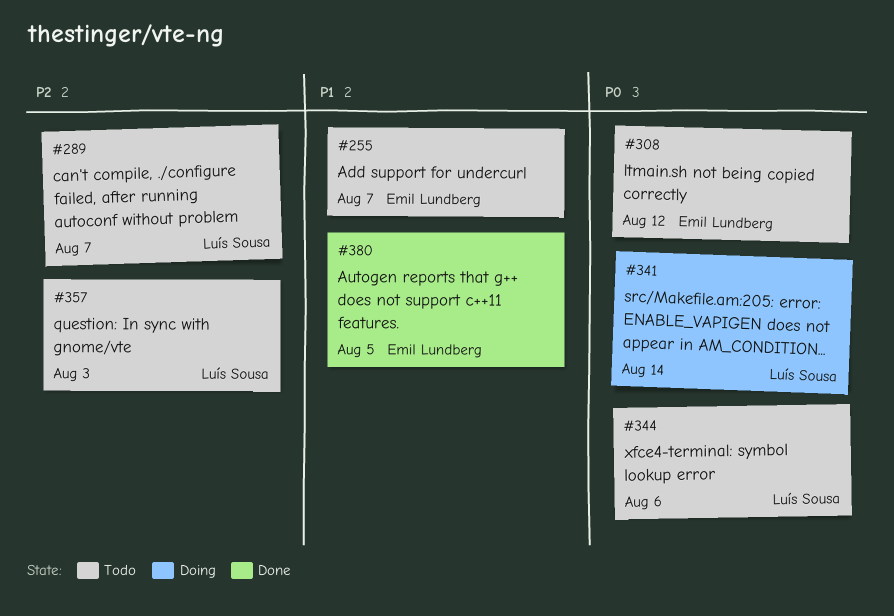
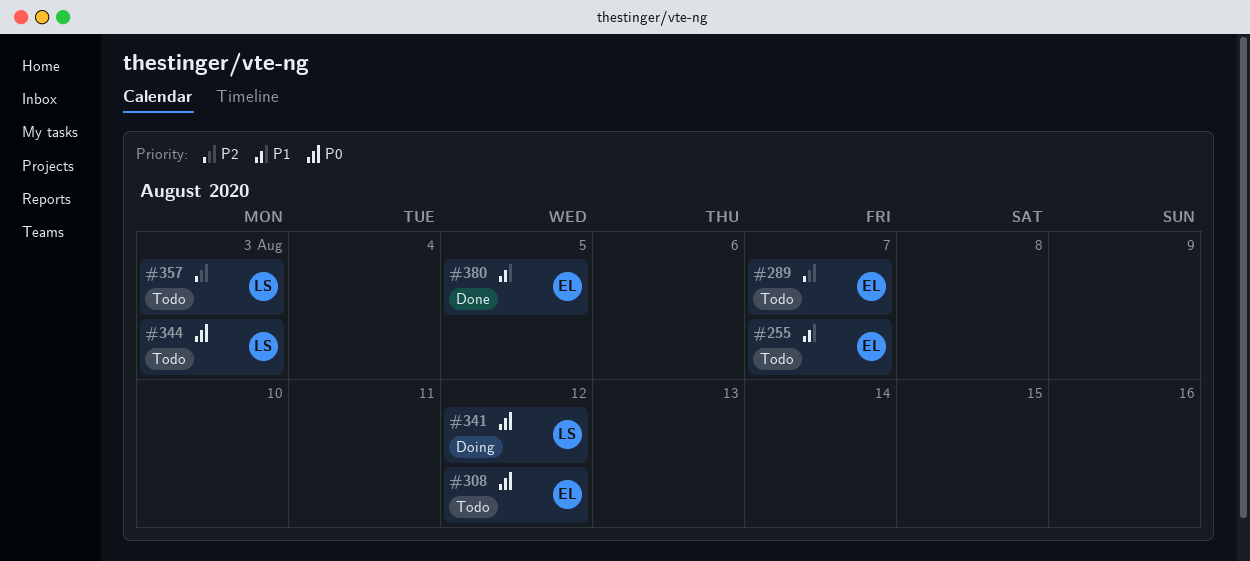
#289, owner: Luís Sousa -> Emil Lundberg
#341, due: Aug 14 -> Aug 12
#344, due: Aug 6 -> Aug 3

